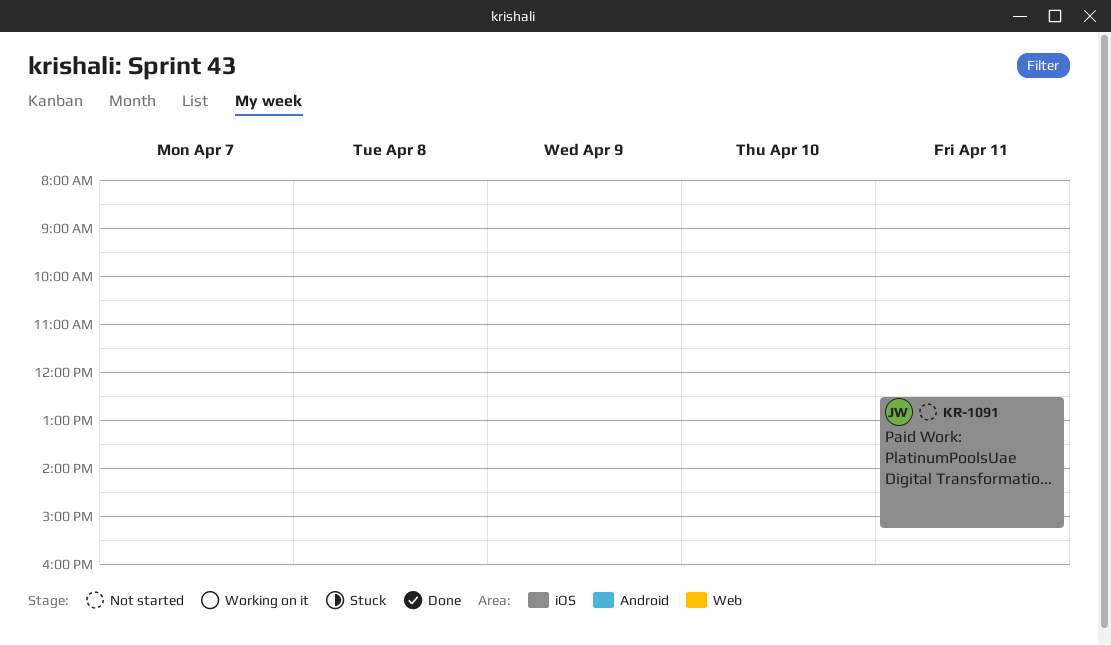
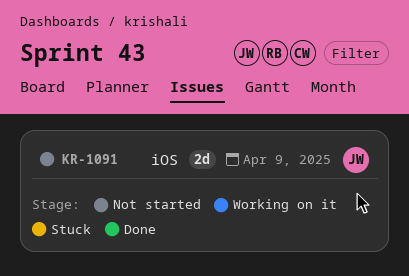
KR-1091, day: Apr 11 -> Apr 9

